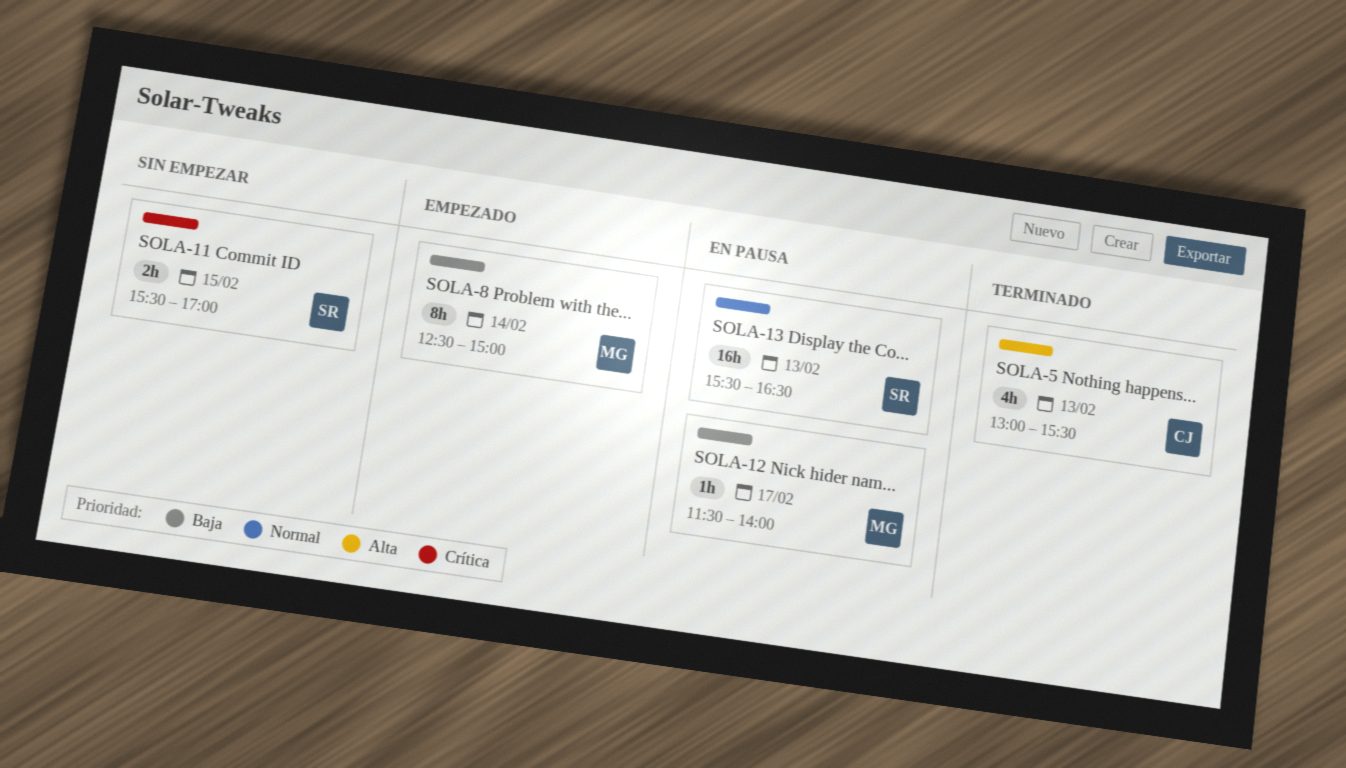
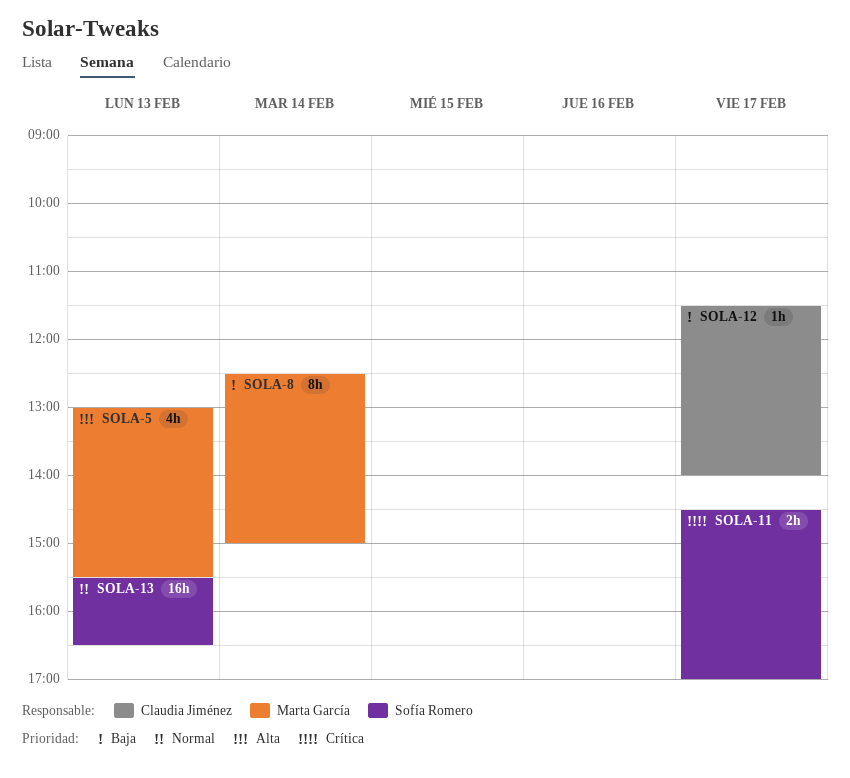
SOLA-5, owner: Claudia Jiménez -> Marta García
SOLA-11, day: Feb 15 -> Feb 17
SOLA-11, begins: 15:30 -> 14:30
SOLA-12, owner: Marta García -> Claudia Jiménez

